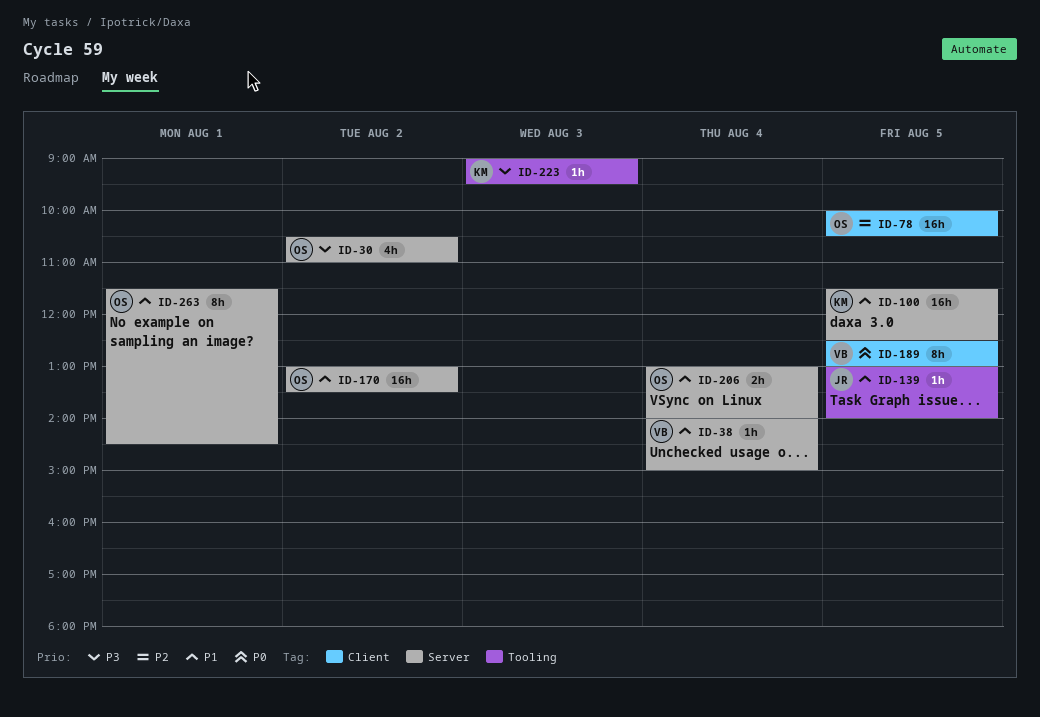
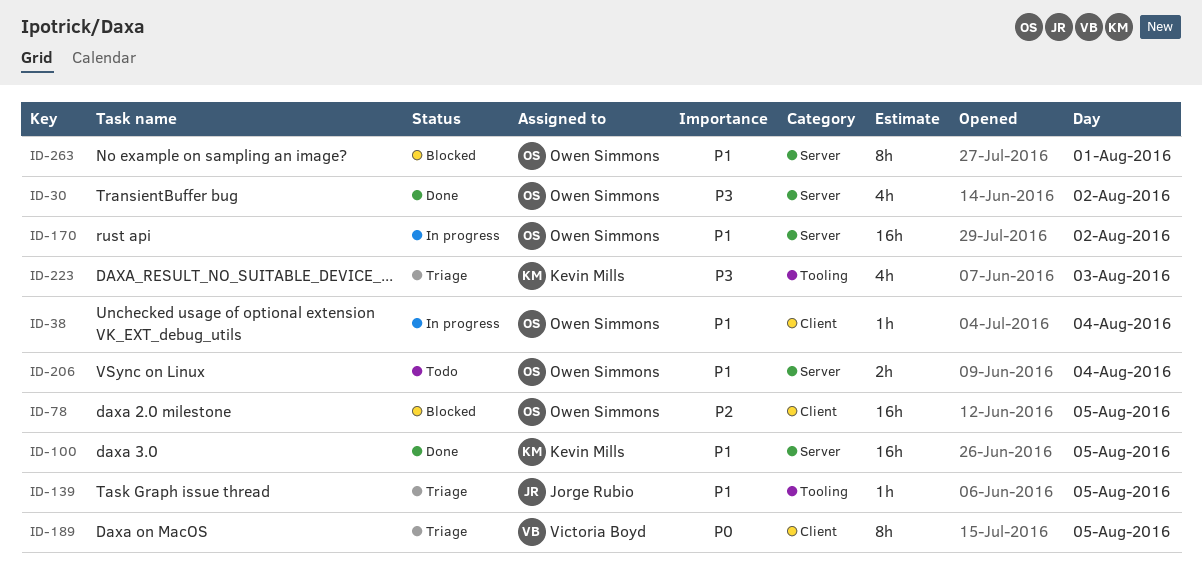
ID-38, owner: Victoria Boyd -> Owen Simmons
ID-38, label: Server -> Client
ID-223, estimate: 1h -> 4h

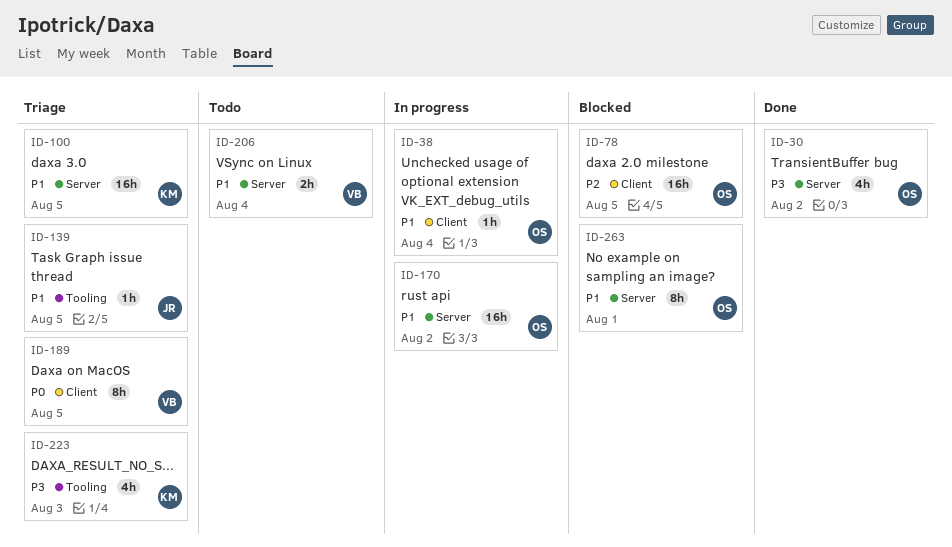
ID-100, status: Done -> Triage
ID-206, owner: Owen Simmons -> Victoria Boyd

